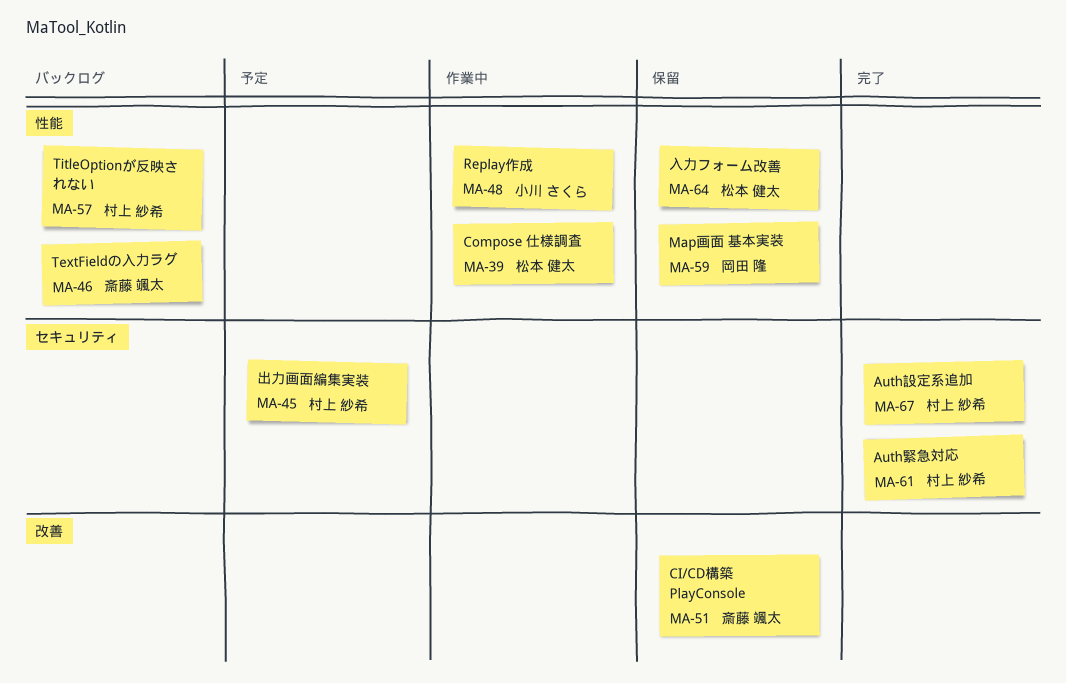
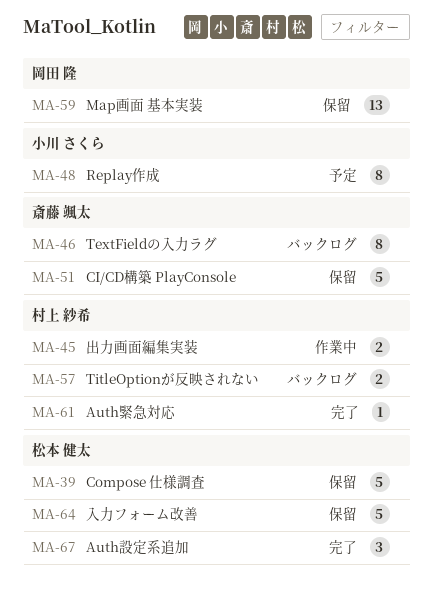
MA-39, status: 作業中 -> 保留
MA-45, status: 予定 -> 作業中
MA-48, status: 作業中 -> 予定
MA-67, owner: 村上 紗希 -> 松本 健太

